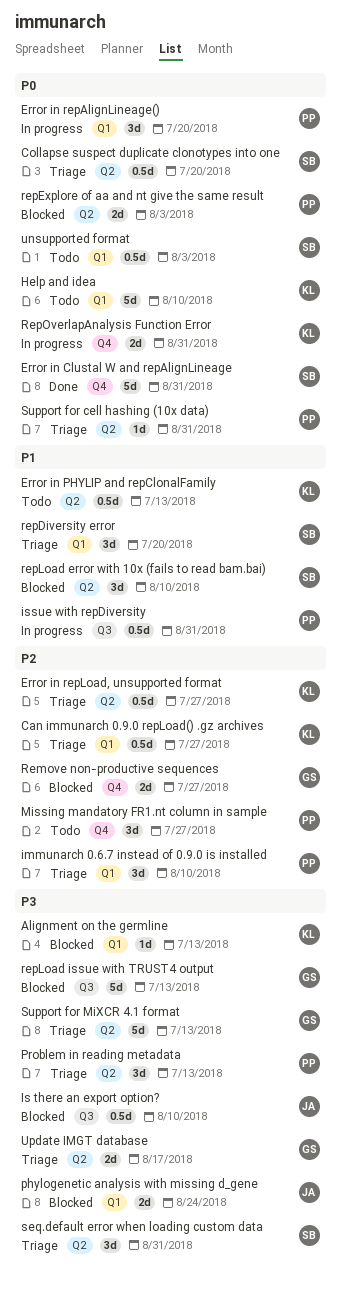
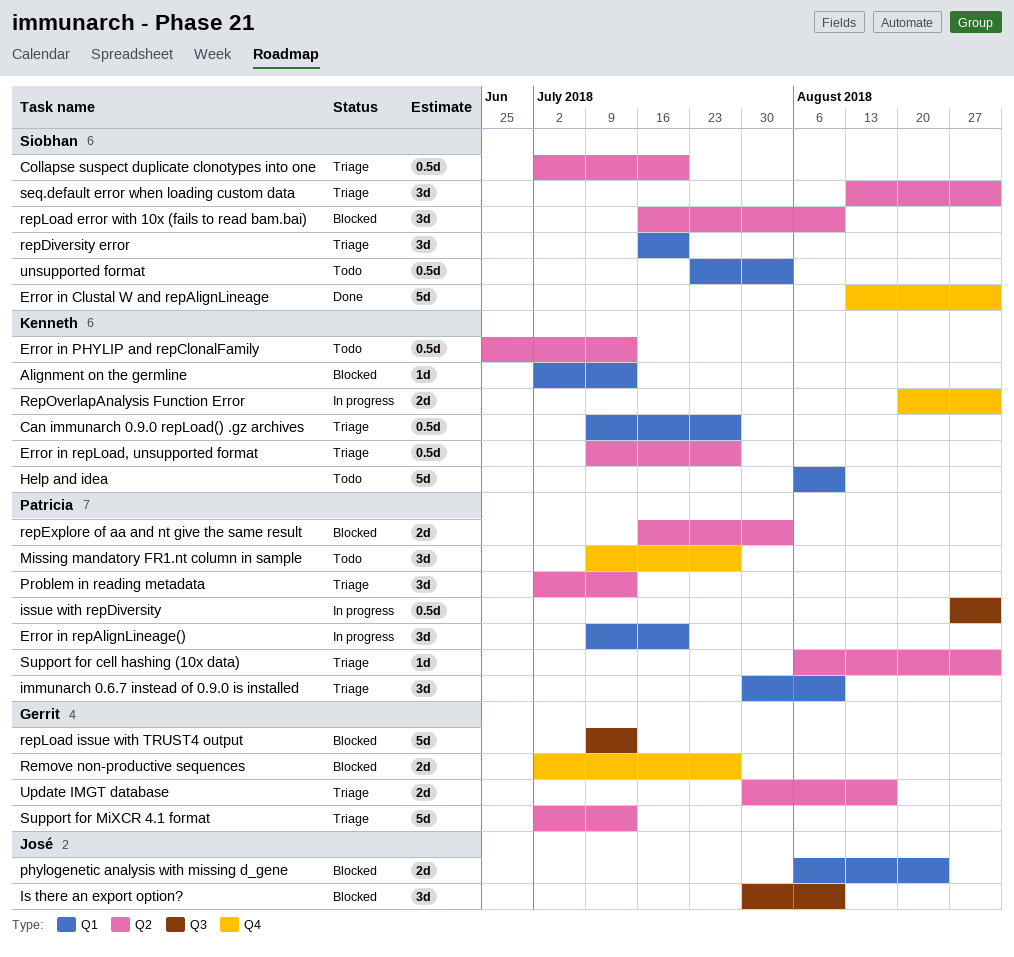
Is there an export option?, estimate: 0.5d -> 3d

